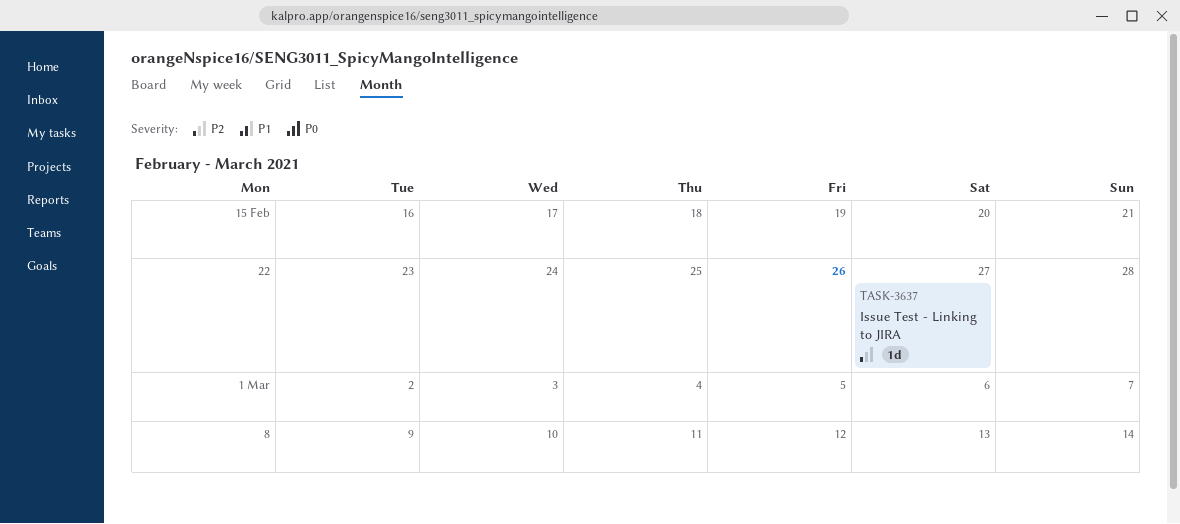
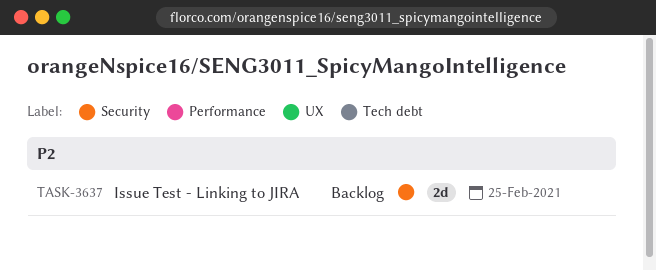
TASK-3637, estimate: 1d -> 2d
TASK-3637, due: Feb 27 -> Feb 25

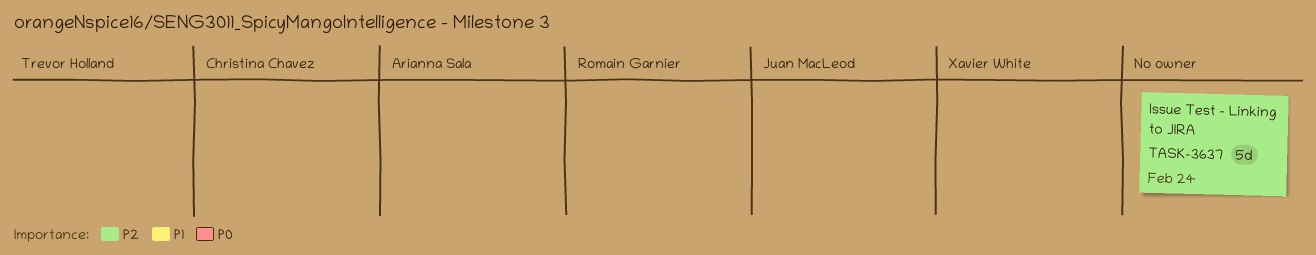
TASK-3637, estimate: 2d -> 5d
TASK-3637, due: Feb 25 -> Feb 24

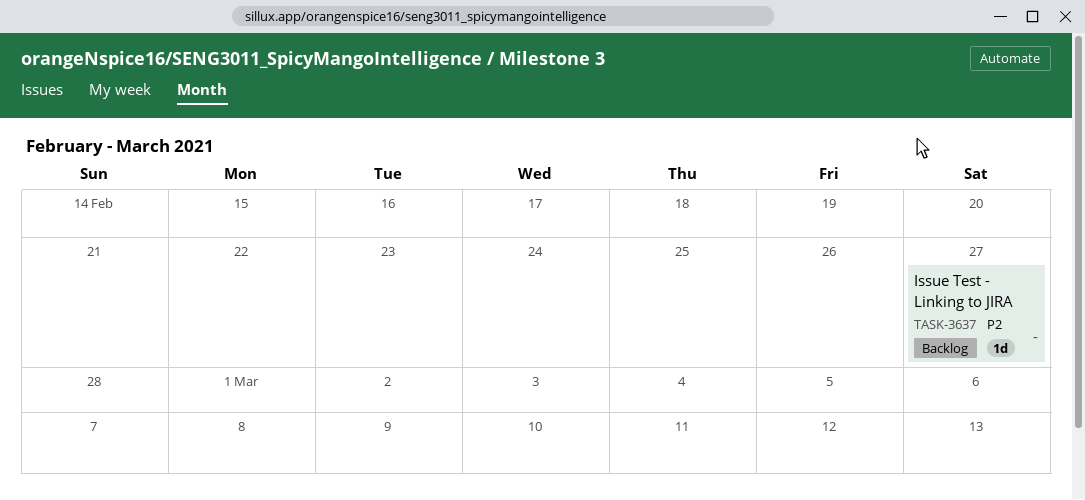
TASK-3637, estimate: 5d -> 1d
TASK-3637, due: Feb 24 -> Feb 27

